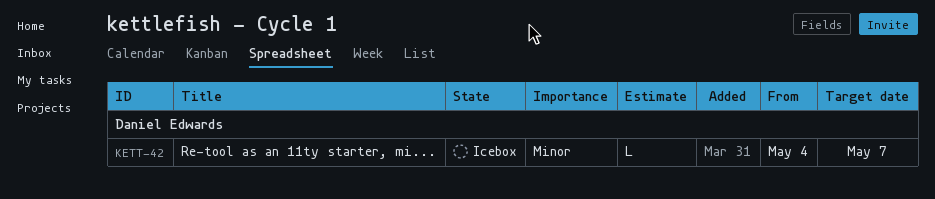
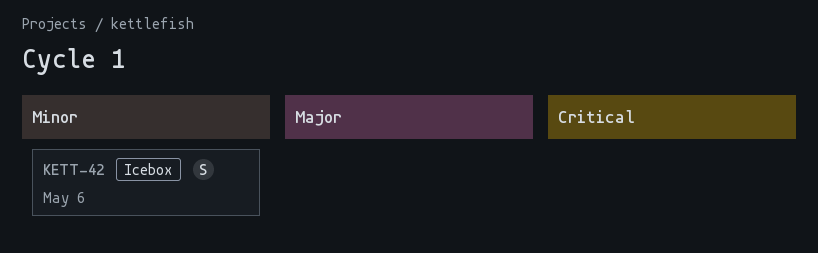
KETT-42, estimate: L -> S
KETT-42, due: May 7 -> May 6

